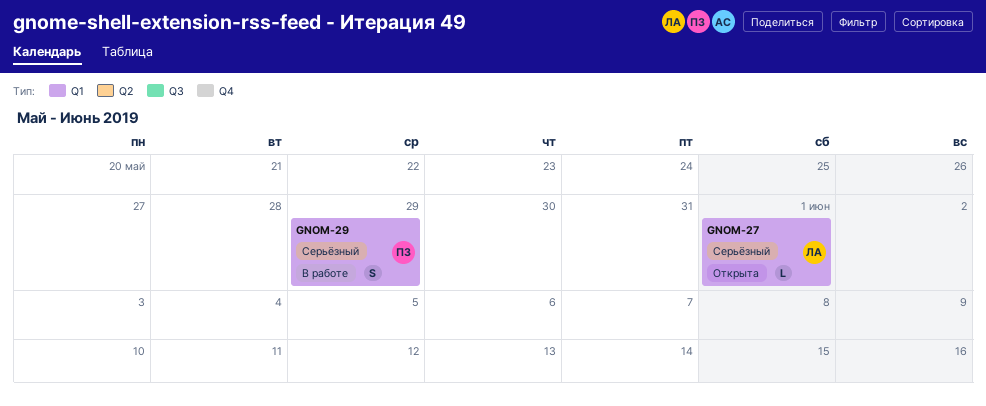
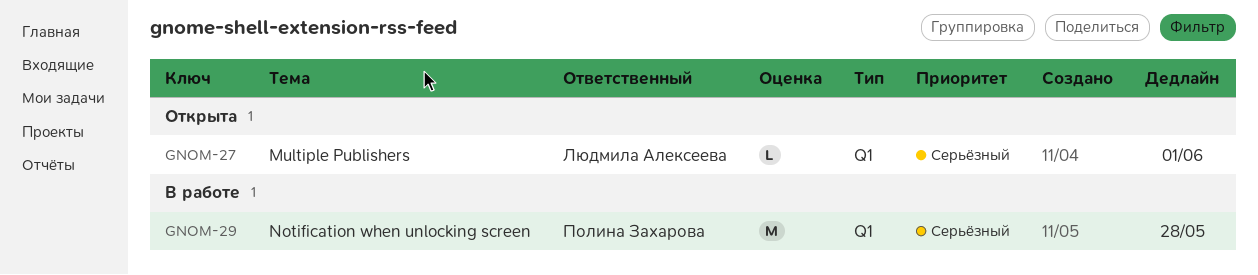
GNOM-29, estimate: S -> M
GNOM-29, due: May 29 -> May 28

